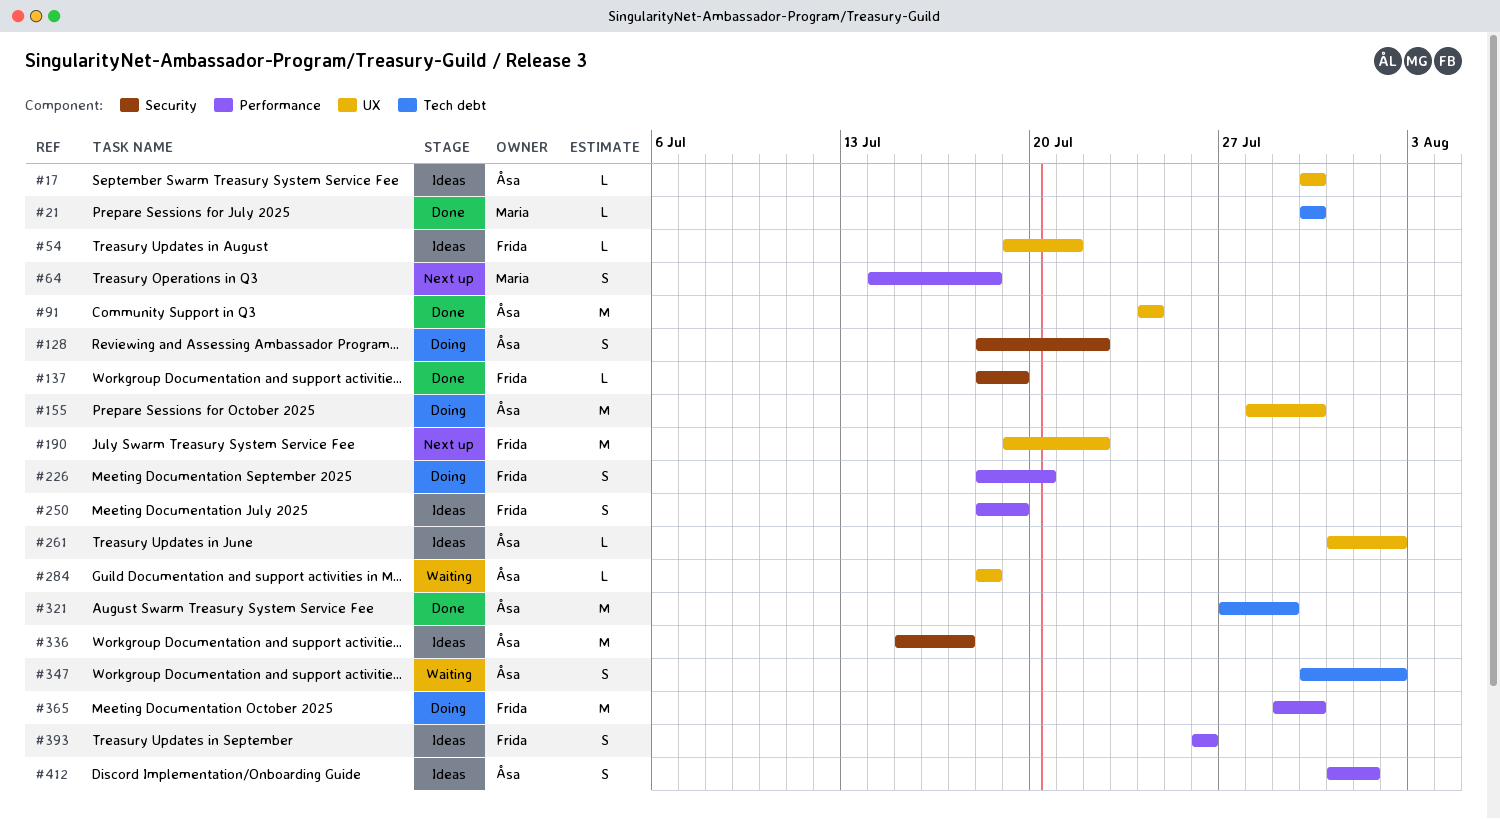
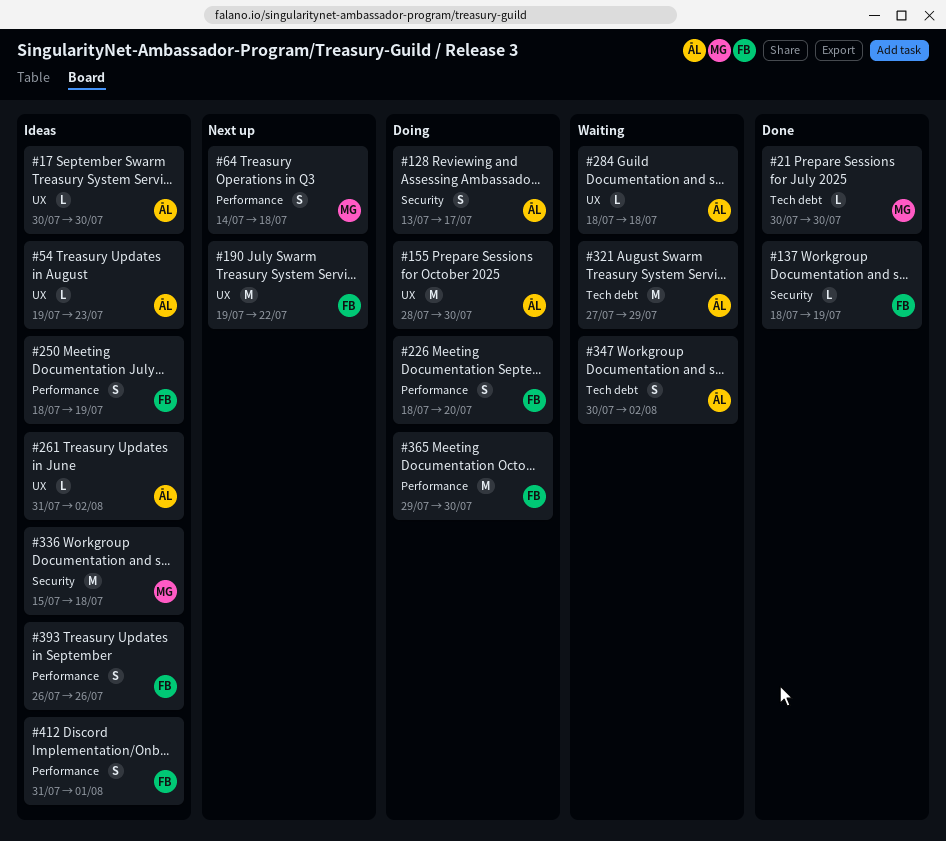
#54, owner: Frida -> Åsa
#54, due: Jul 21 -> Jul 23
#91: present -> none
#128, start: Jul 18 -> Jul 13
#128, due: Jul 22 -> Jul 17
#321, status: Done -> Waiting
#336, owner: Åsa -> Maria
#336, due: Jul 17 -> Jul 18
#412, owner: Åsa -> Frida

